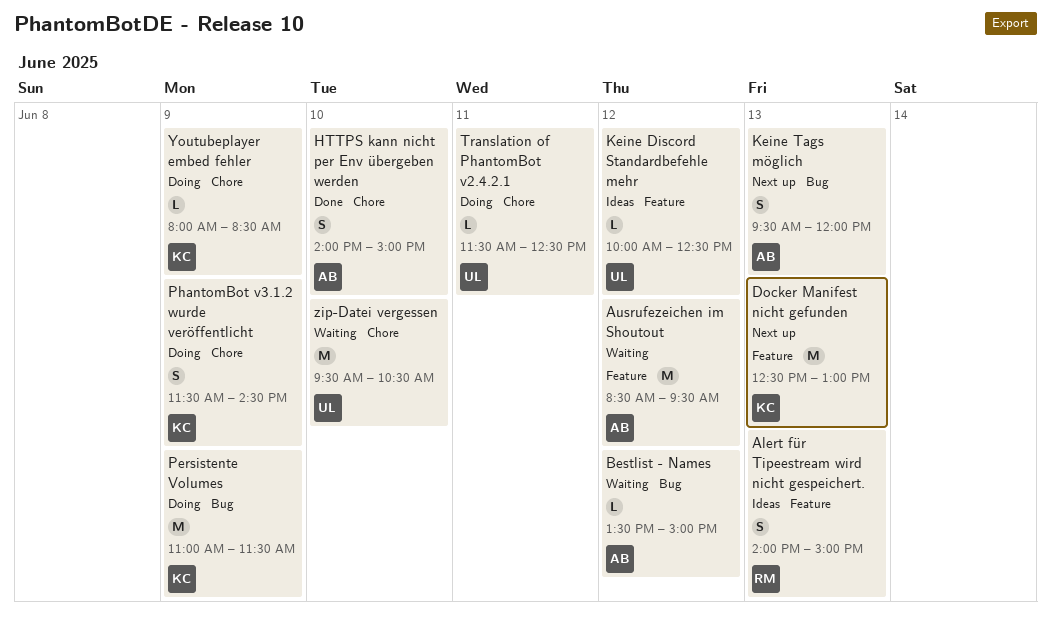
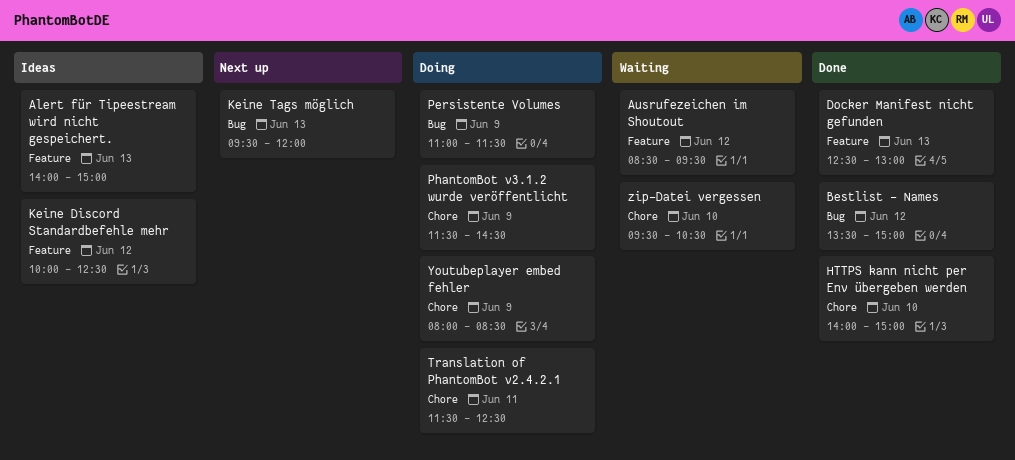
Bestlist - Names, status: Waiting -> Done
Docker Manifest nicht gefunden, status: Next up -> Done

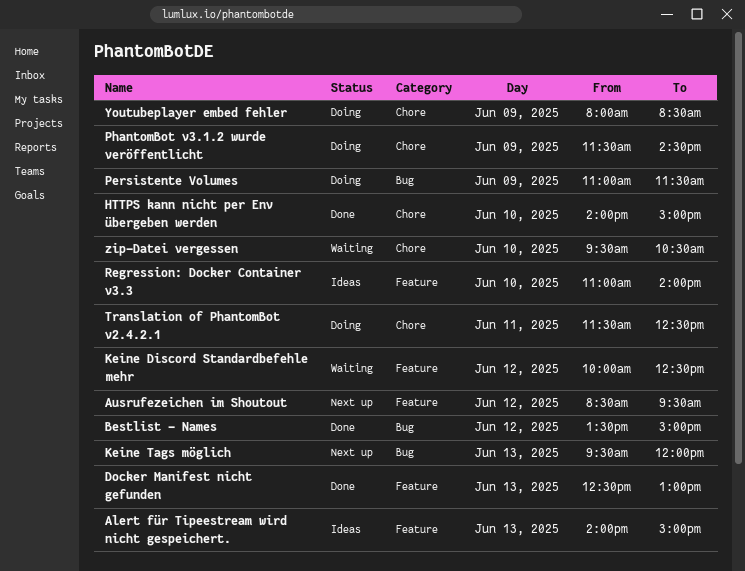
Ausrufezeichen im Shoutout, status: Waiting -> Next up
Keine Discord Standardbefehle mehr, status: Ideas -> Waiting
Regression: Docker Container v3.3: none -> present

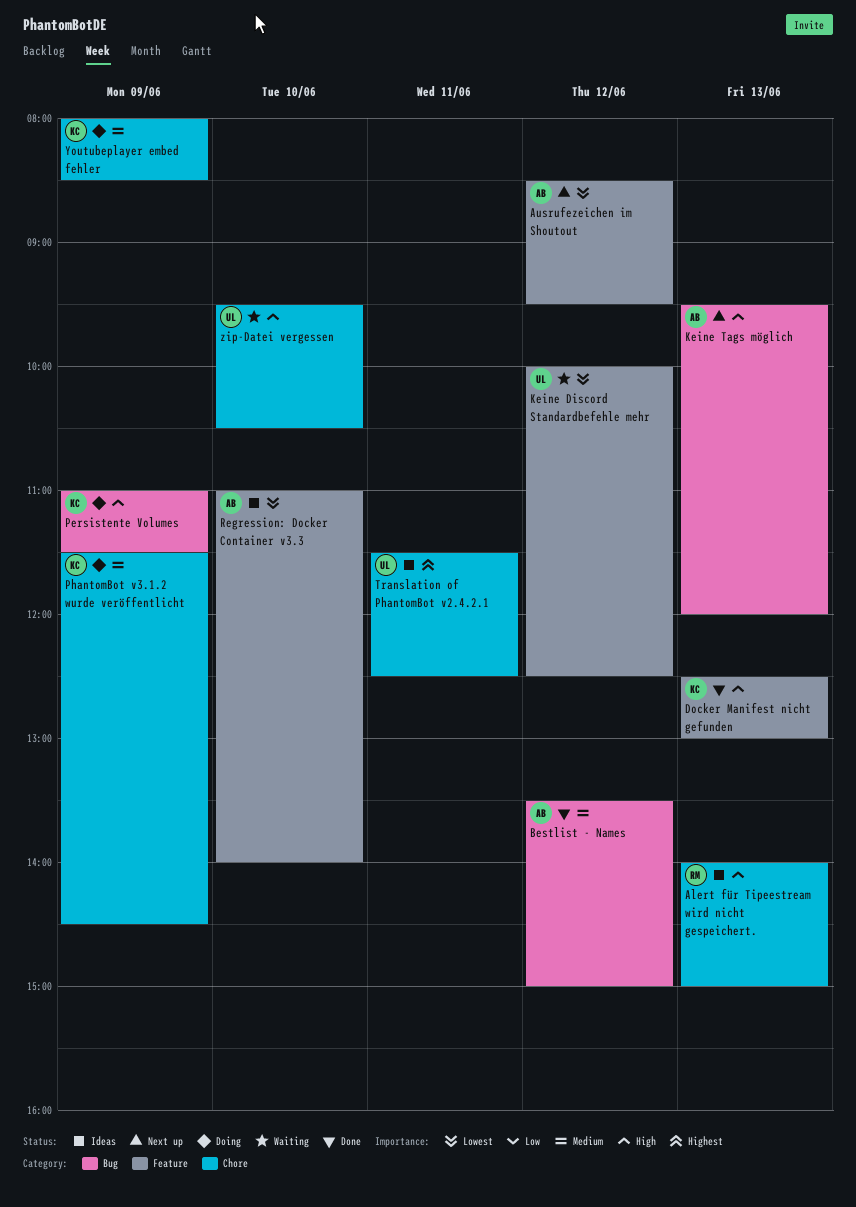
Alert für Tipeestream wird nicht gespeichert., label: Feature -> Chore
HTTPS kann nicht per Env übergeben werden: present -> none
Translation of PhantomBot v2.4.2.1, status: Doing -> Ideas

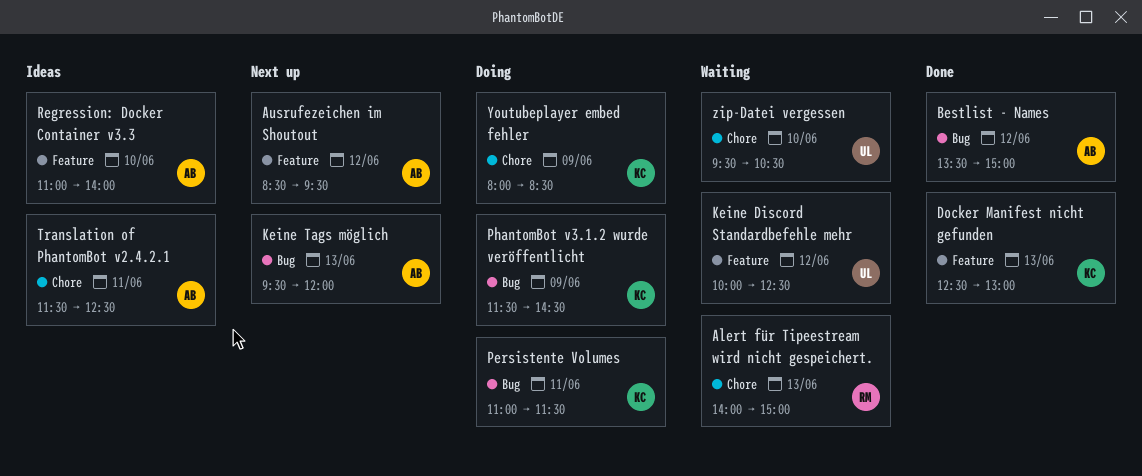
Alert für Tipeestream wird nicht gespeichert., status: Ideas -> Waiting
Persistente Volumes, day: Jun 9 -> Jun 11
PhantomBot v3.1.2 wurde veröffentlicht, label: Chore -> Bug
Translation of PhantomBot v2.4.2.1, owner: UL -> AB

